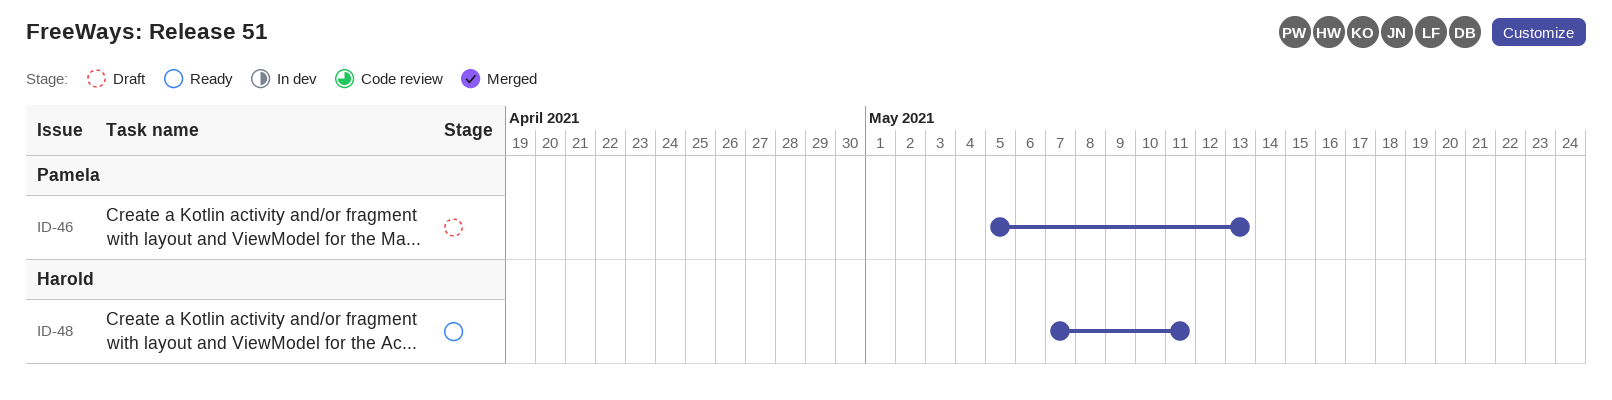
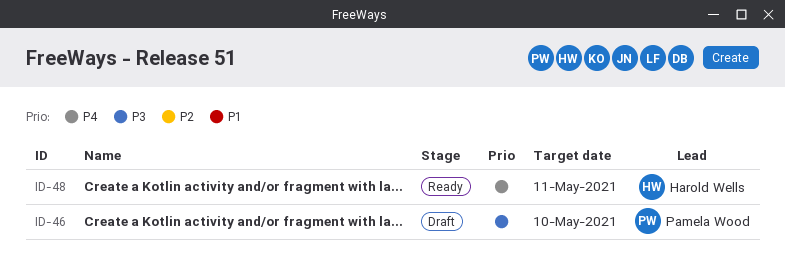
ID-46, due: May 13 -> May 10

